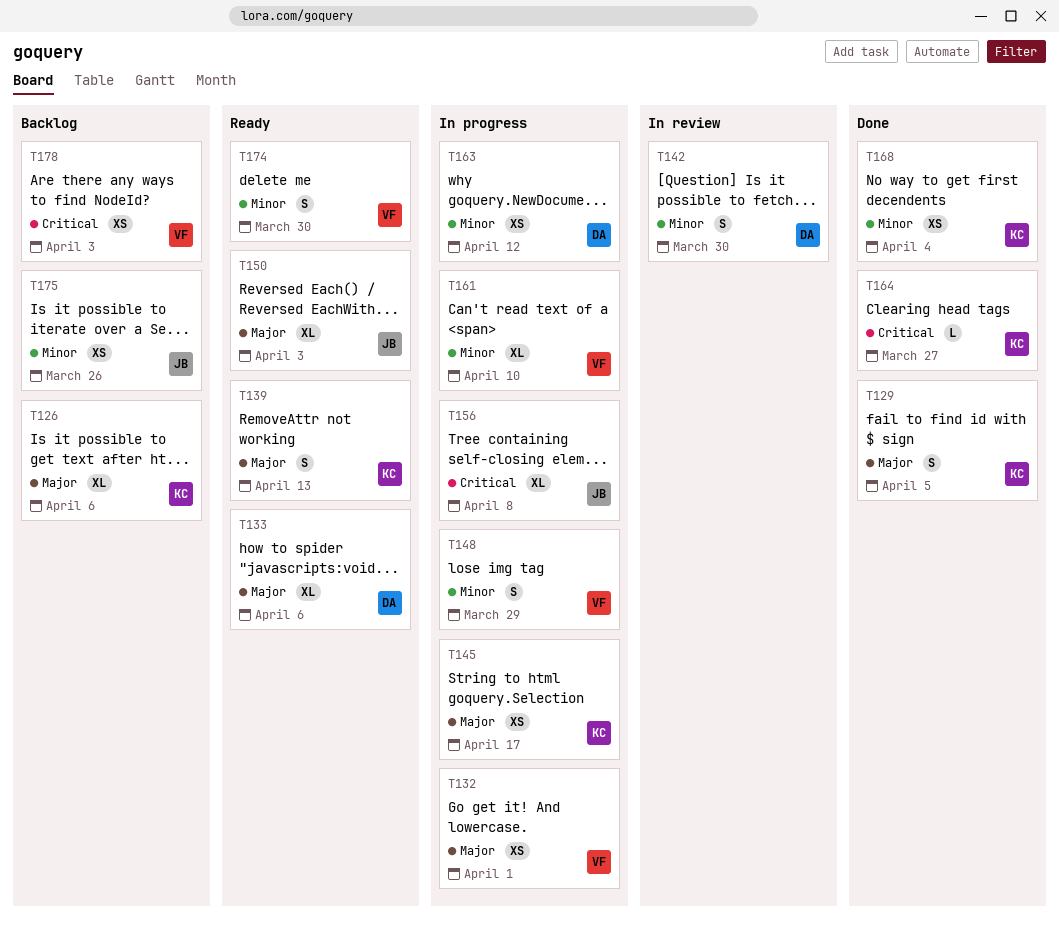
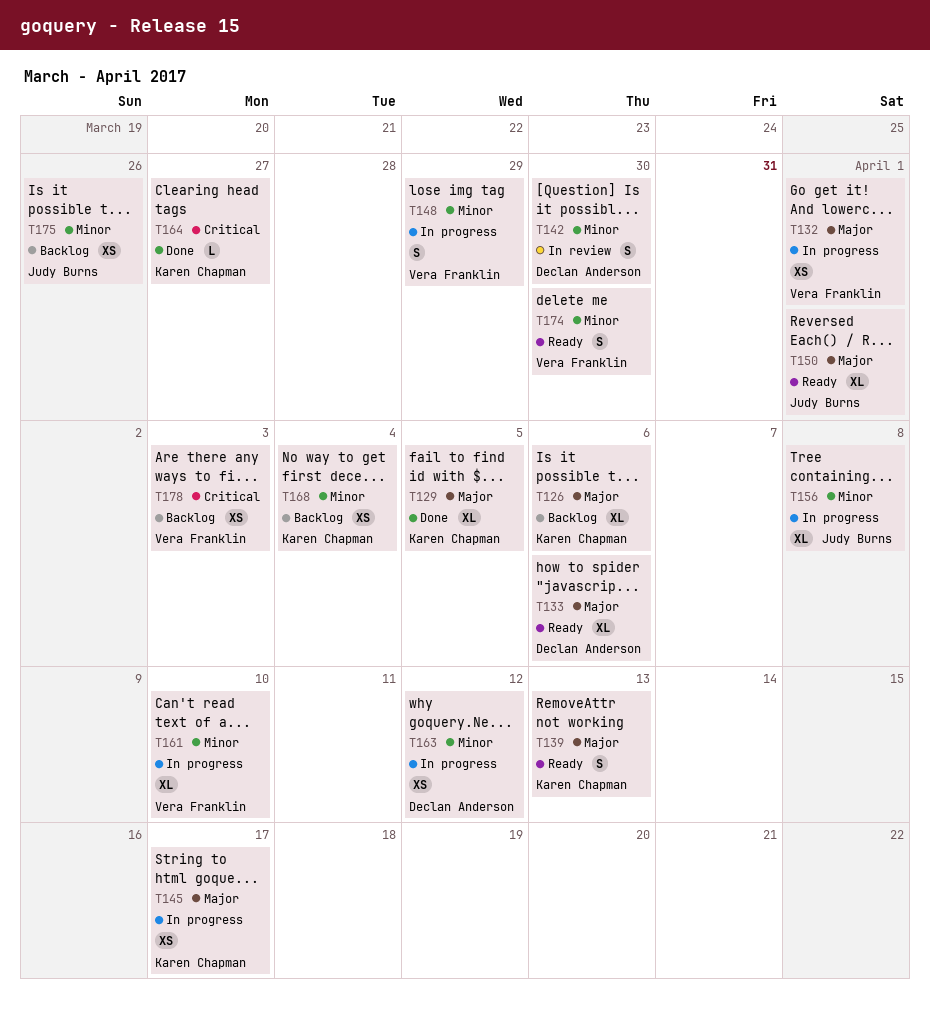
T129, estimate: S -> XL
T150, due: Apr 3 -> Apr 1
T156, priority: Critical -> Minor
T168, status: Done -> Backlog

